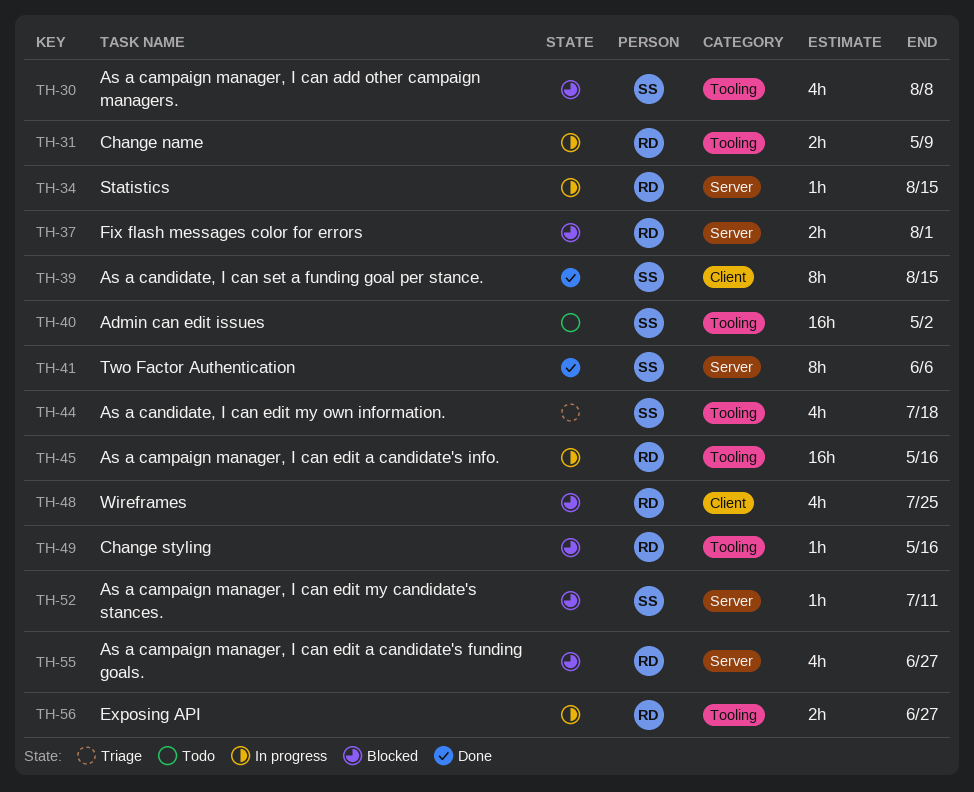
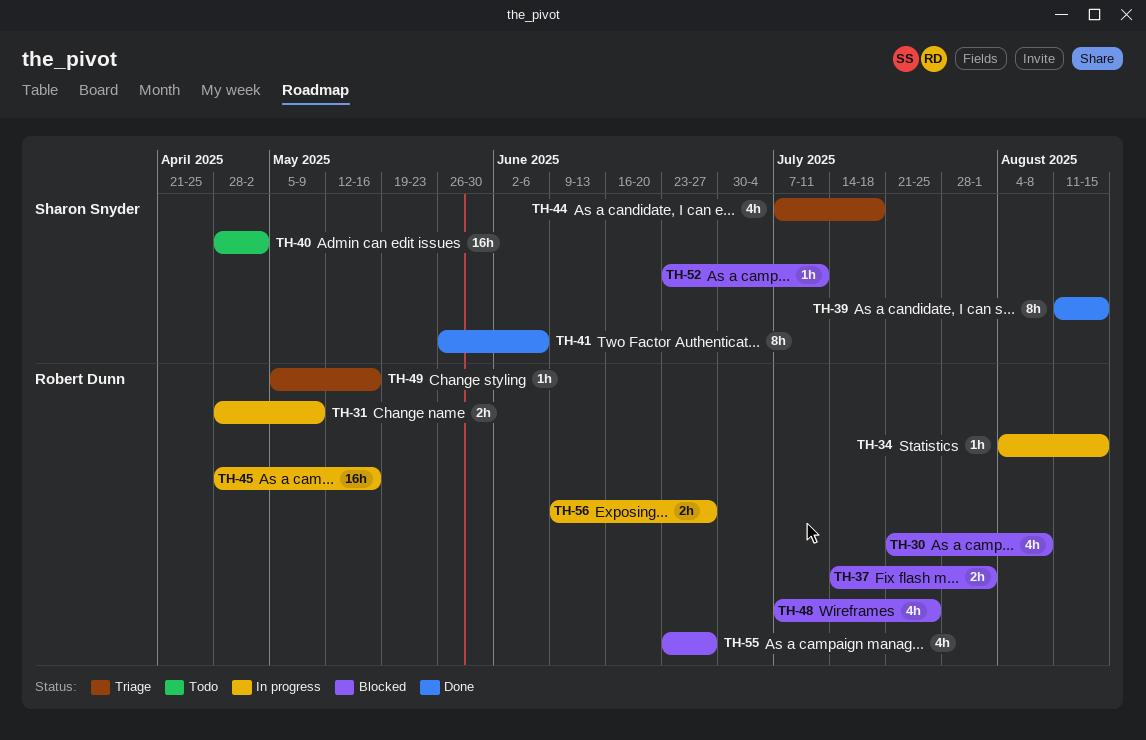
TH-30, owner: Sharon Snyder -> Robert Dunn
TH-49, status: Blocked -> Triage

